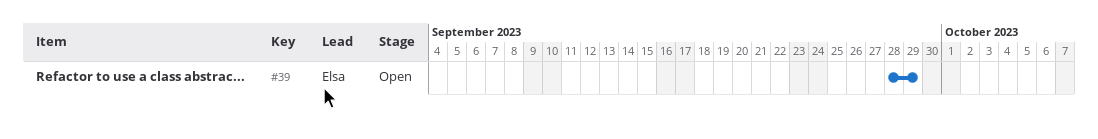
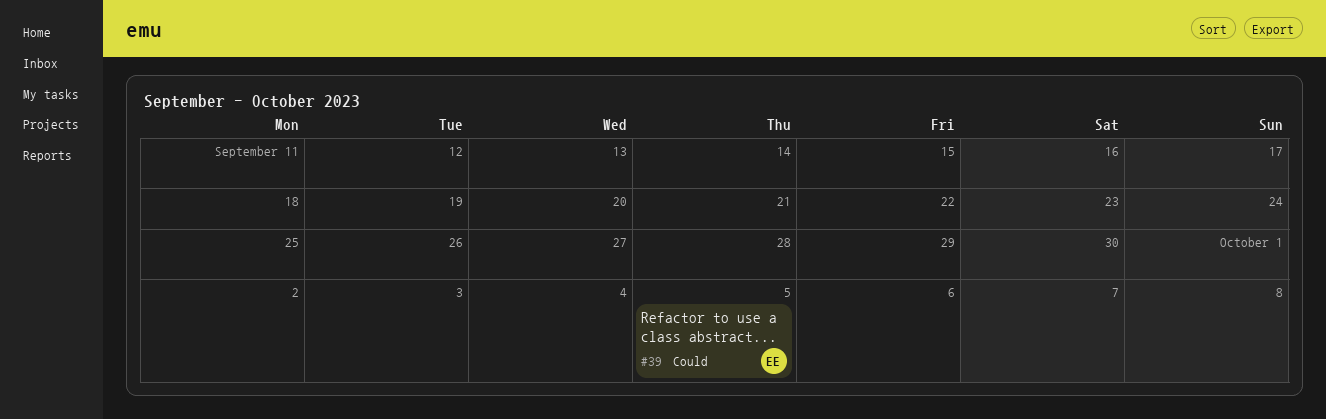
#39, due: Sep 29 -> Oct 5

